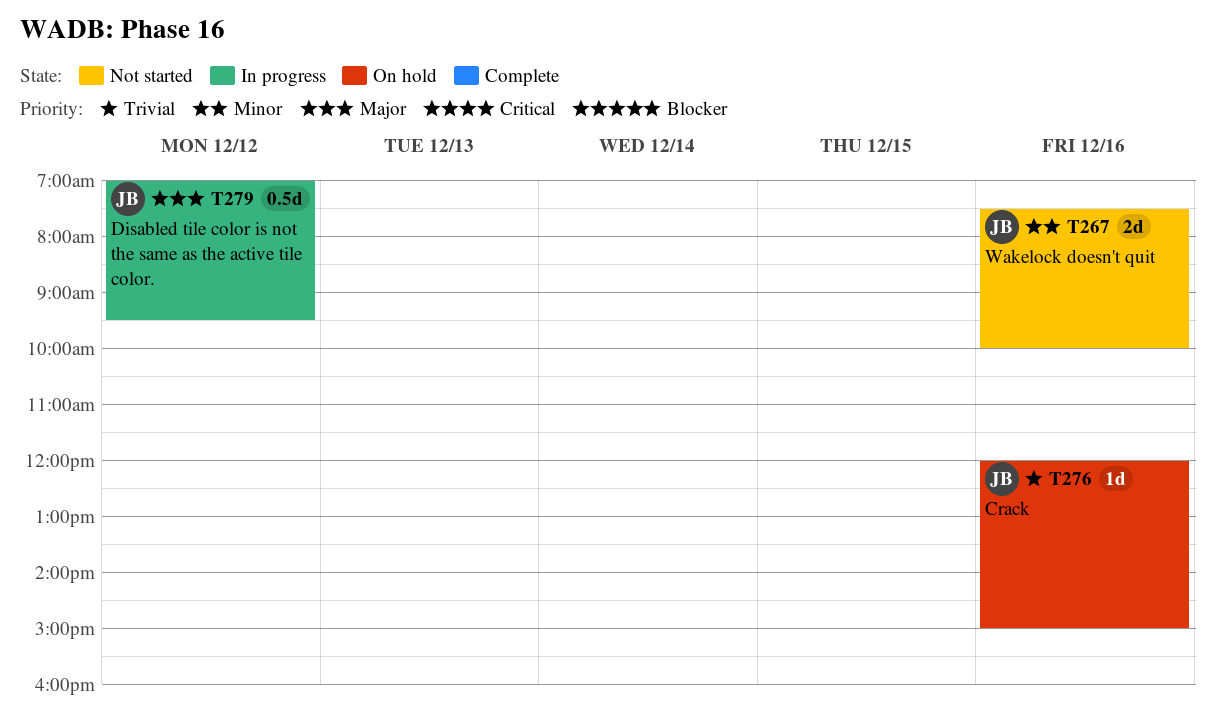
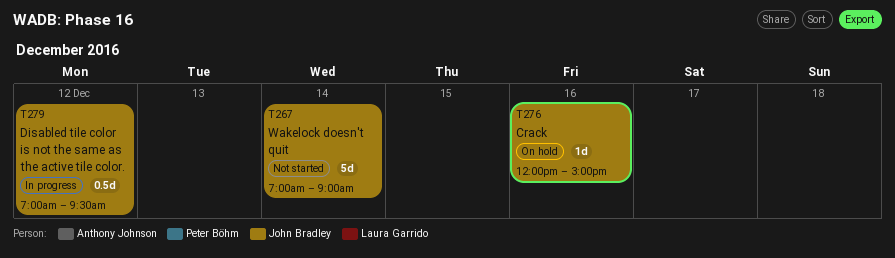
T267, estimate: 2d -> 5d
T267, day: Dec 16 -> Dec 14
T267, begins: 07:30 -> 07:00
T267, ends: 10:00 -> 09:00

